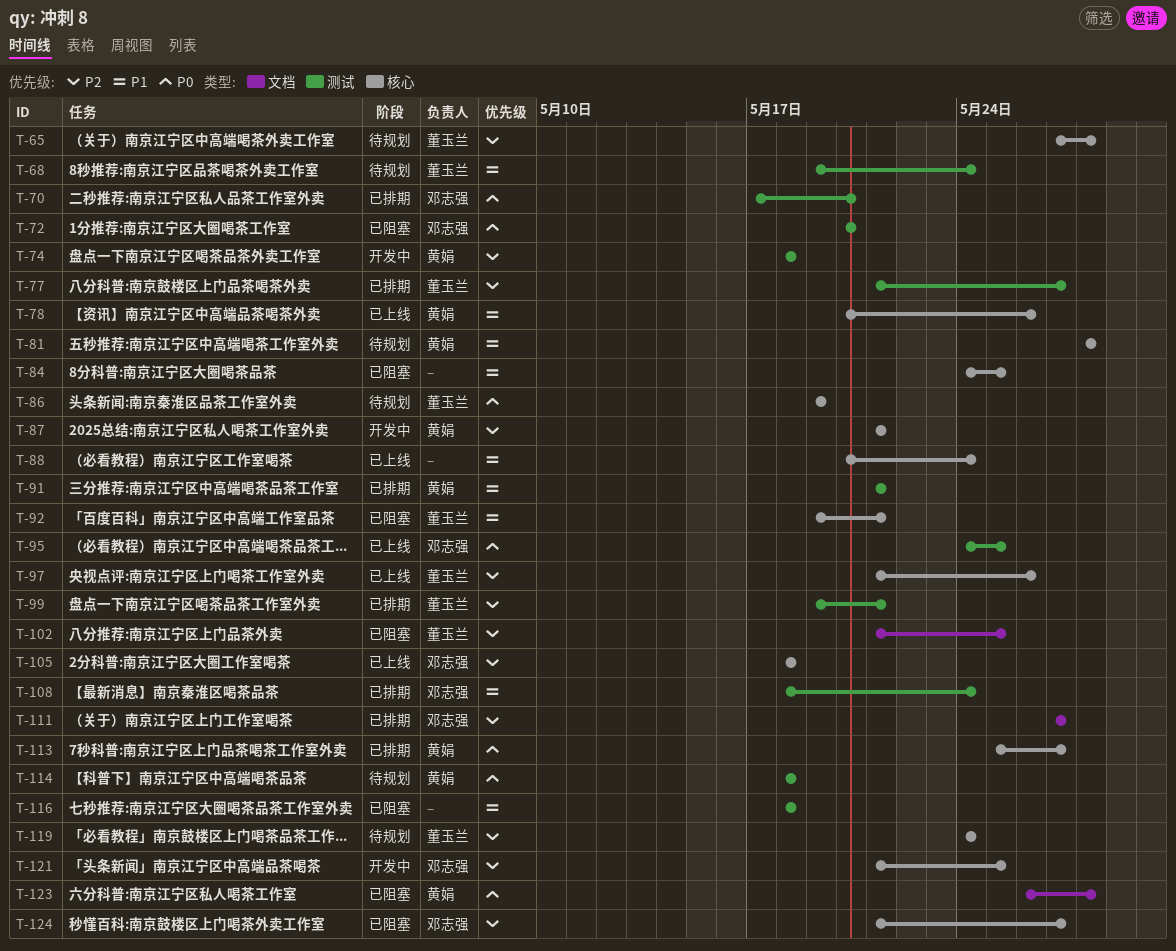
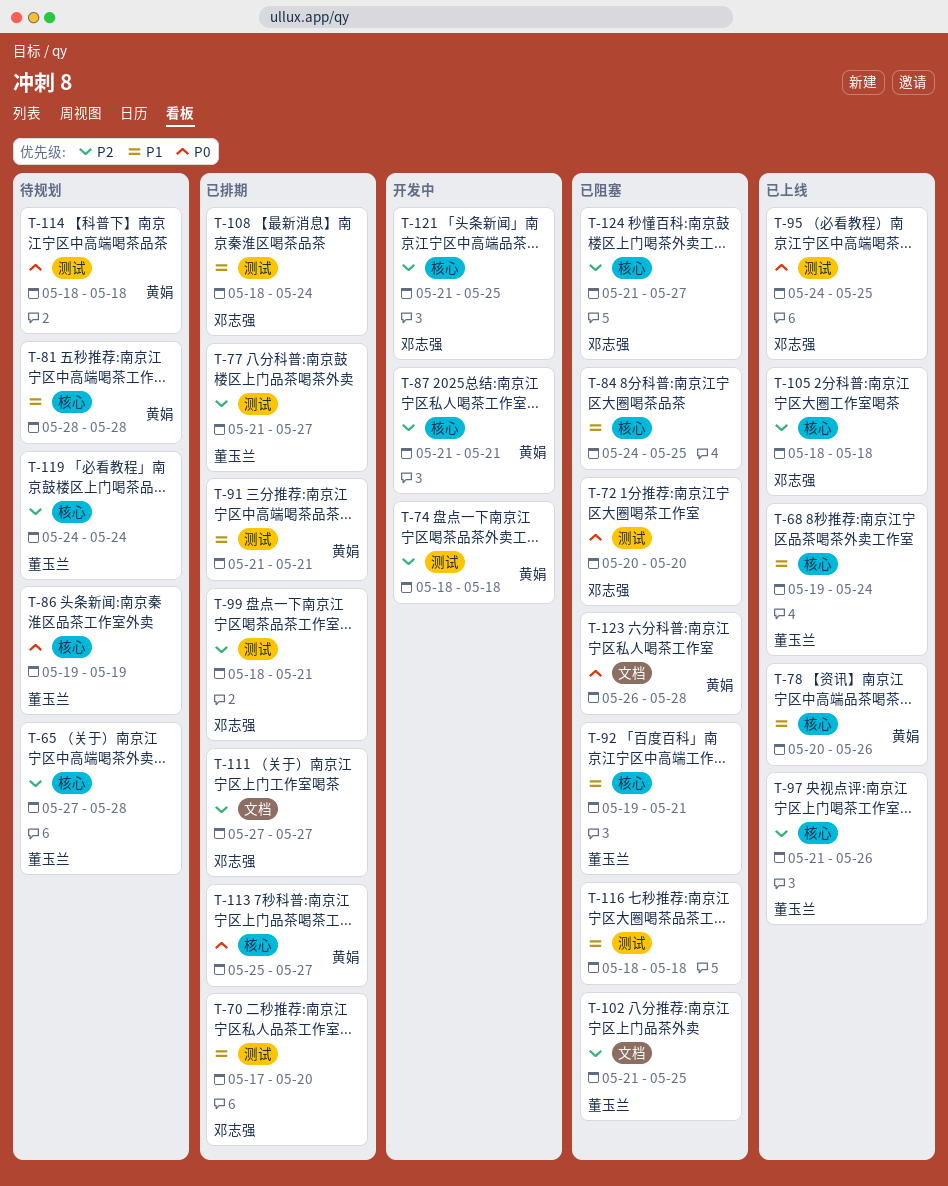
T-68, status: 待规划 -> 已上线
T-68, label: 测试 -> 核心
T-70, priority: P0 -> P1
T-88: present -> none
T-99, owner: 董玉兰 -> 邓志强
T-99, start: May 19 -> May 18

